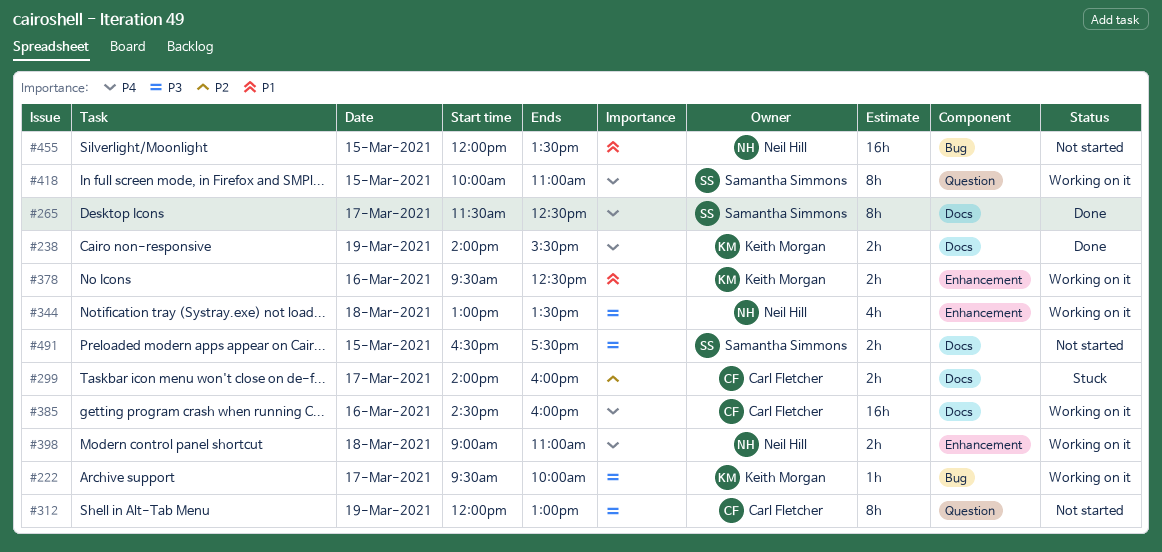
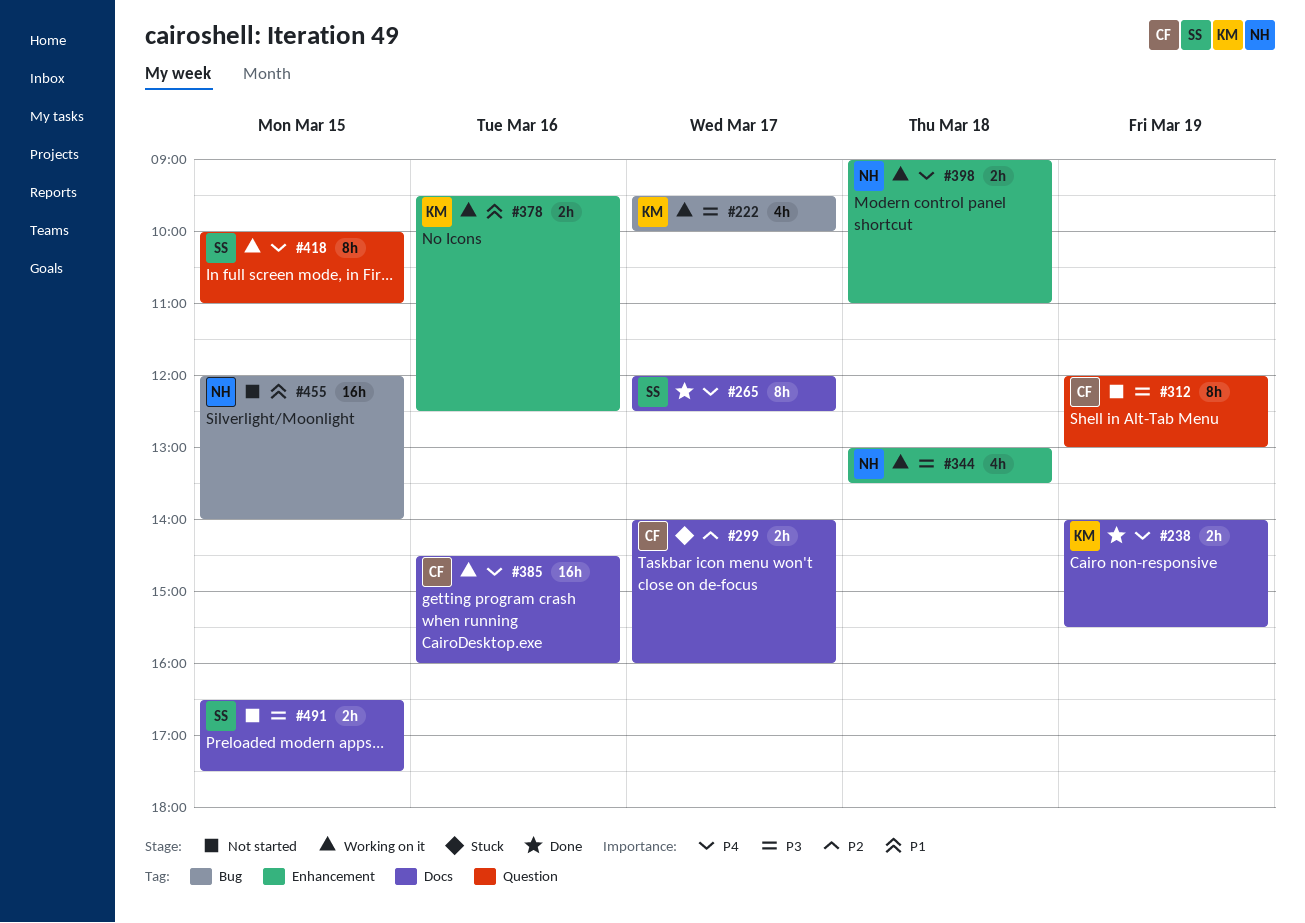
#222, estimate: 1h -> 4h
#265, begins: 11:30 -> 12:00
#455, ends: 13:30 -> 14:00

